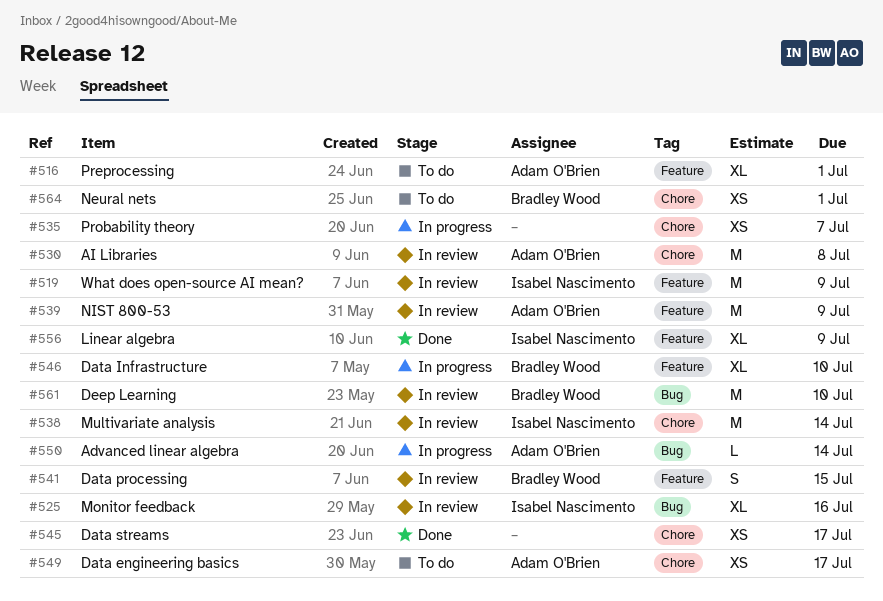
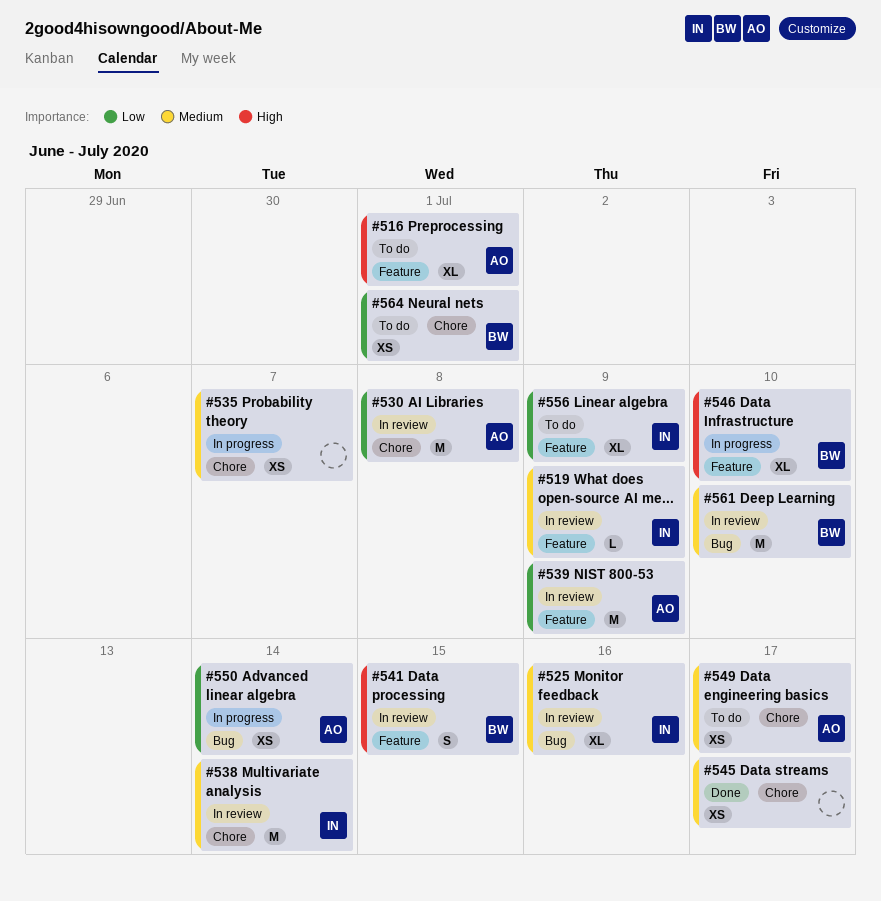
#519, estimate: M -> L
#550, estimate: L -> XS
#556, status: Done -> To do

